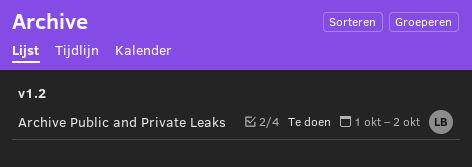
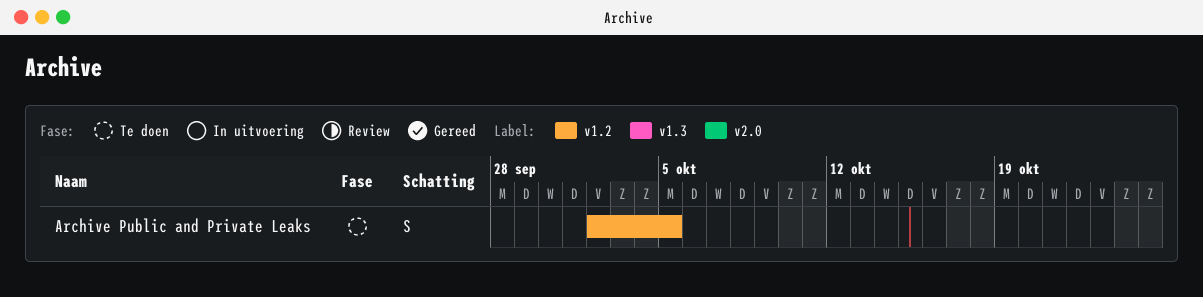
Archive Public and Private Leaks, start: Oct 1 -> Oct 2
Archive Public and Private Leaks, due: Oct 2 -> Oct 5

